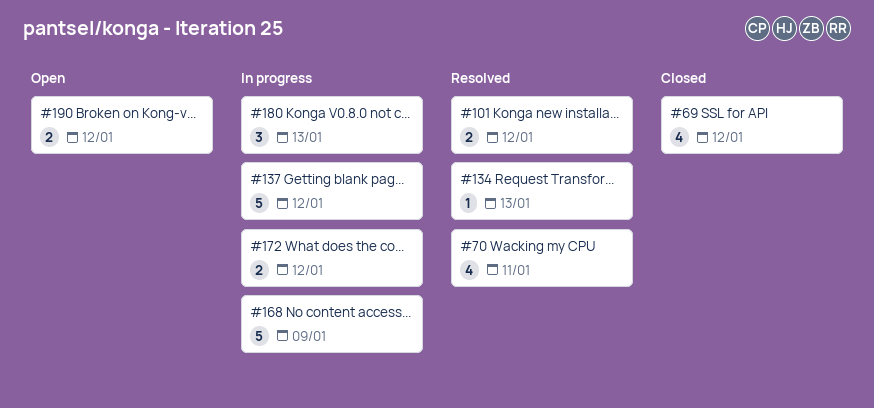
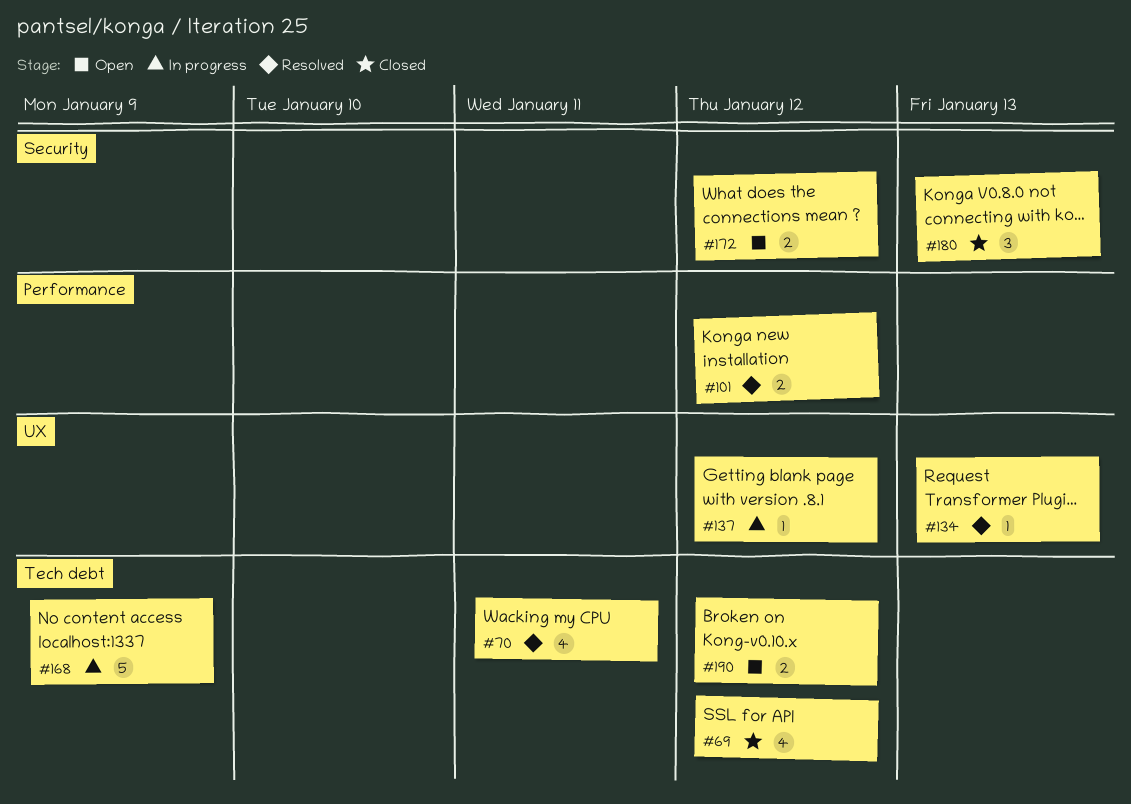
#137, estimate: 5 -> 1
#172, status: In progress -> Open
#180, status: In progress -> Closed

